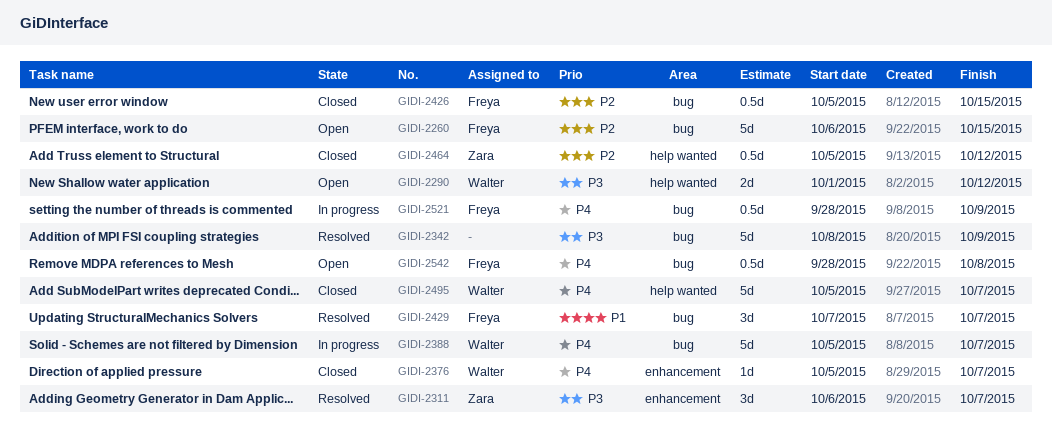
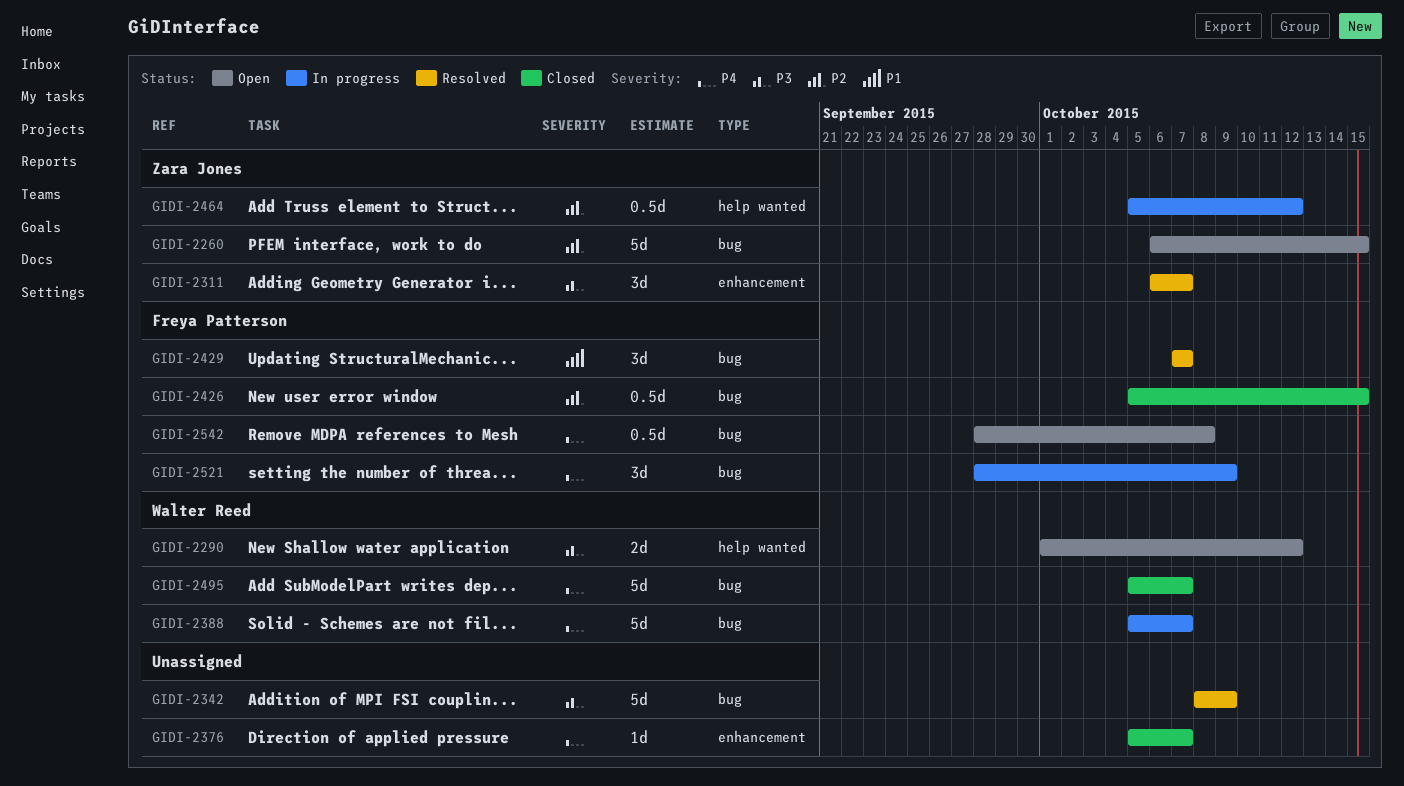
GIDI-2260, owner: Freya Patterson -> Zara Jones
GIDI-2376, owner: Walter Reed -> none
GIDI-2464, status: Closed -> In progress
GIDI-2495, label: help wanted -> bug
GIDI-2521, estimate: 0.5d -> 3d

